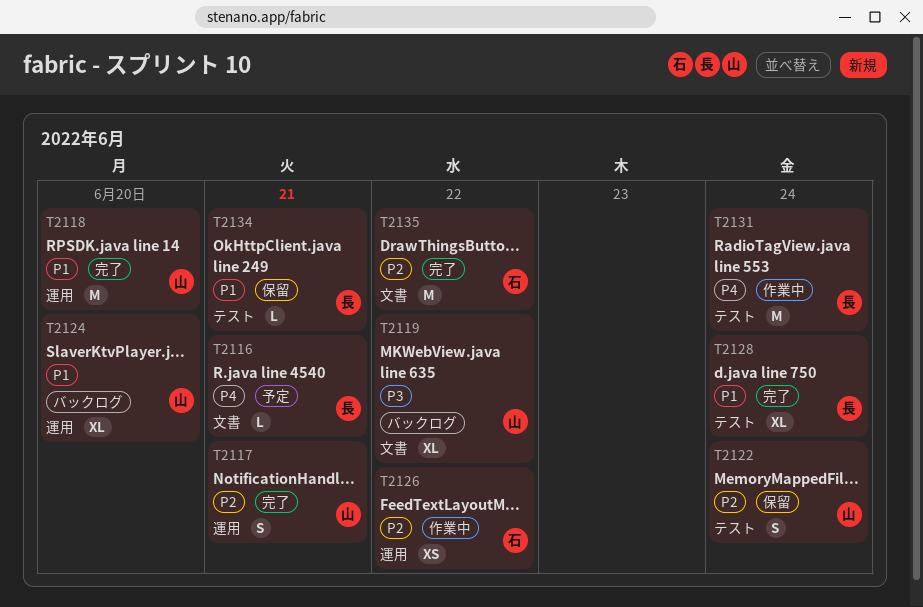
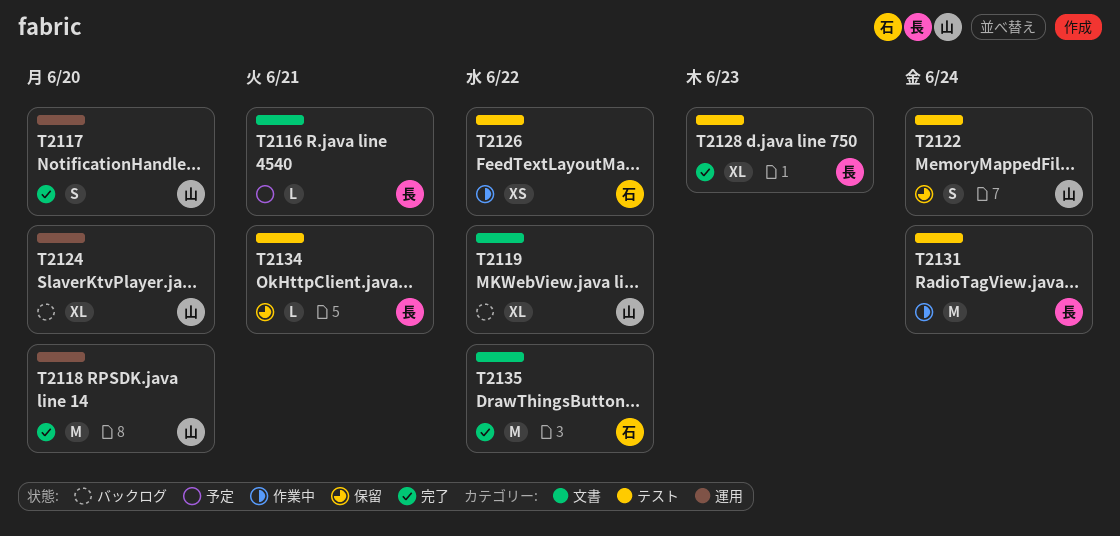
T2117, due: Jun 21 -> Jun 20
T2126, label: 運用 -> テスト
T2128, due: Jun 24 -> Jun 23

